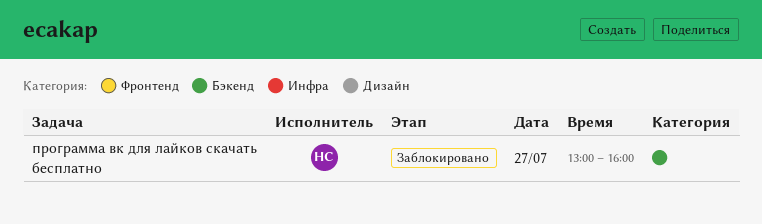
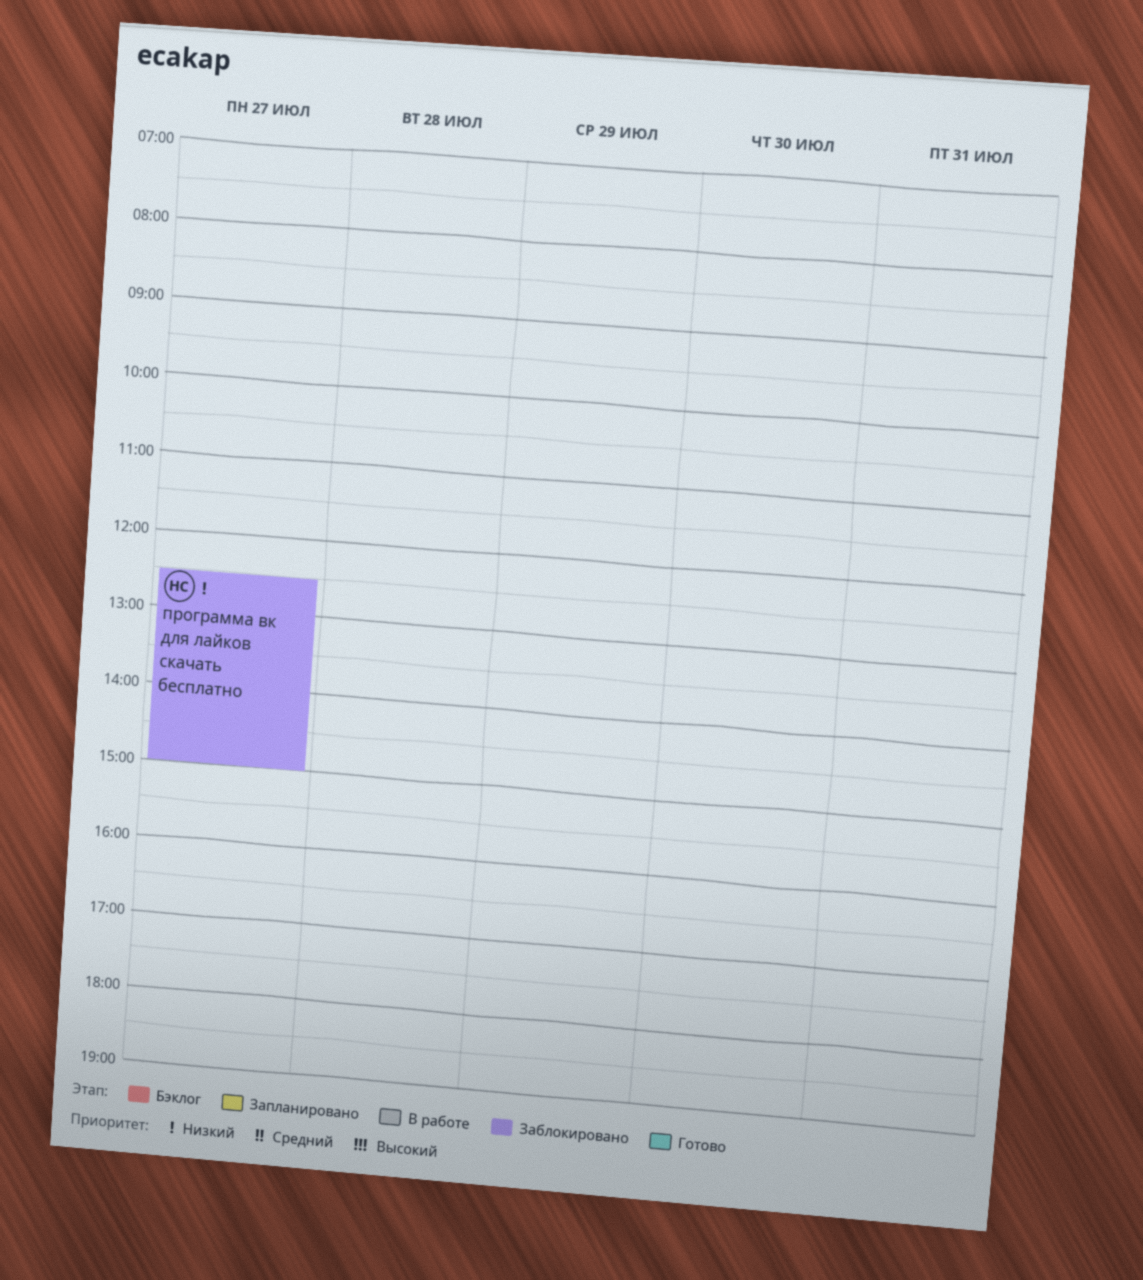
программа вк для лайков скачать бесплатно, begins: 13:00 -> 12:30
программа вк для лайков скачать бесплатно, ends: 16:00 -> 15:00

